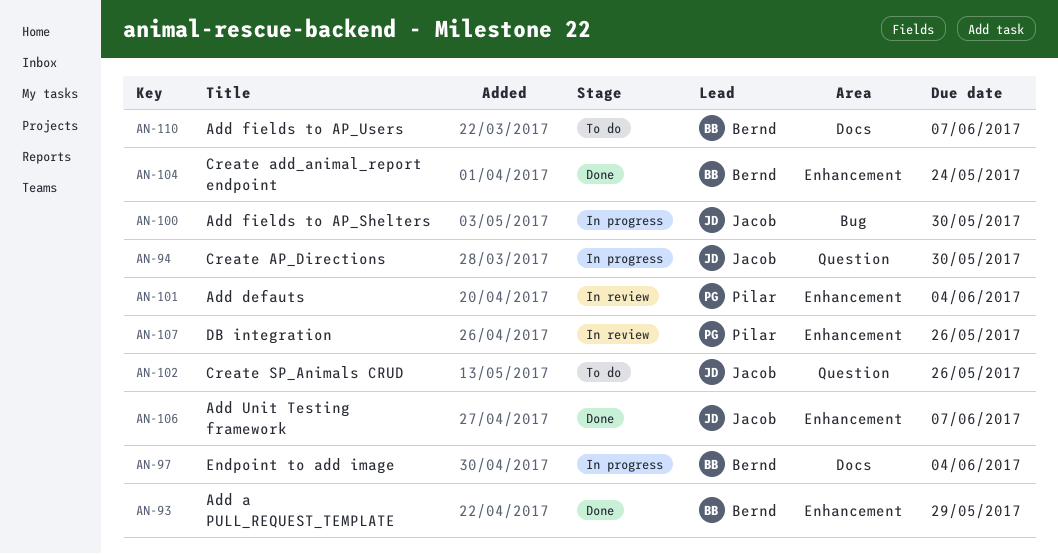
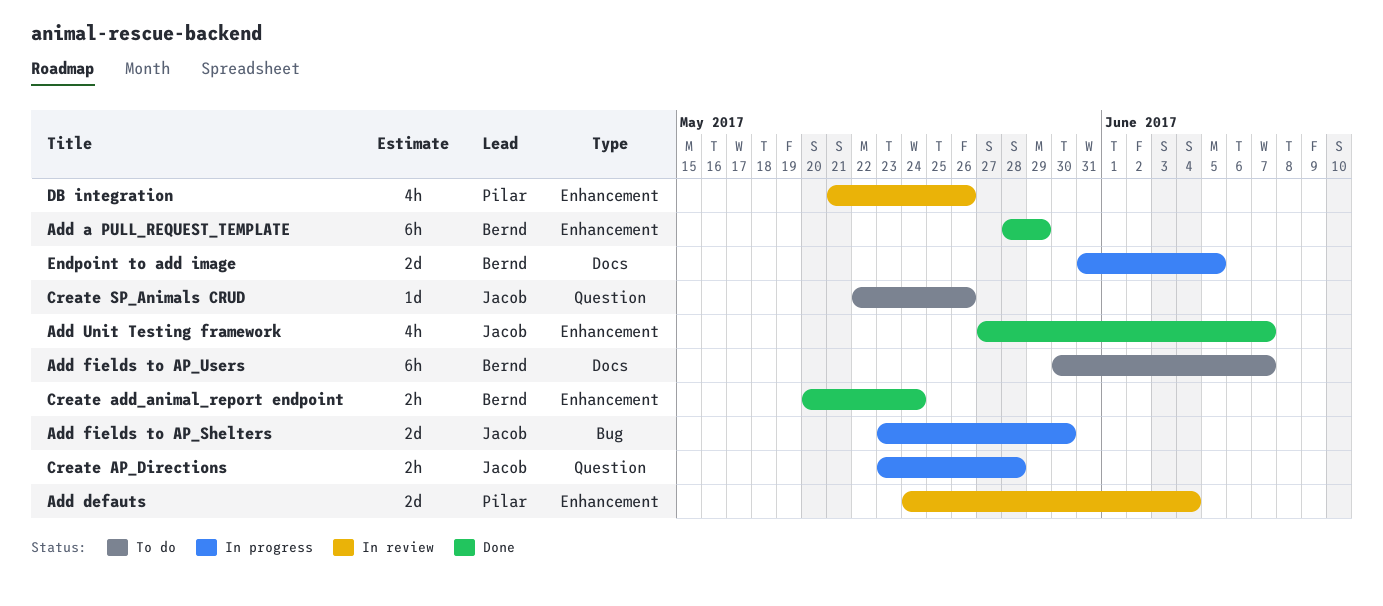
Create AP_Directions, due: May 30 -> May 28
Endpoint to add image, due: Jun 4 -> Jun 5

